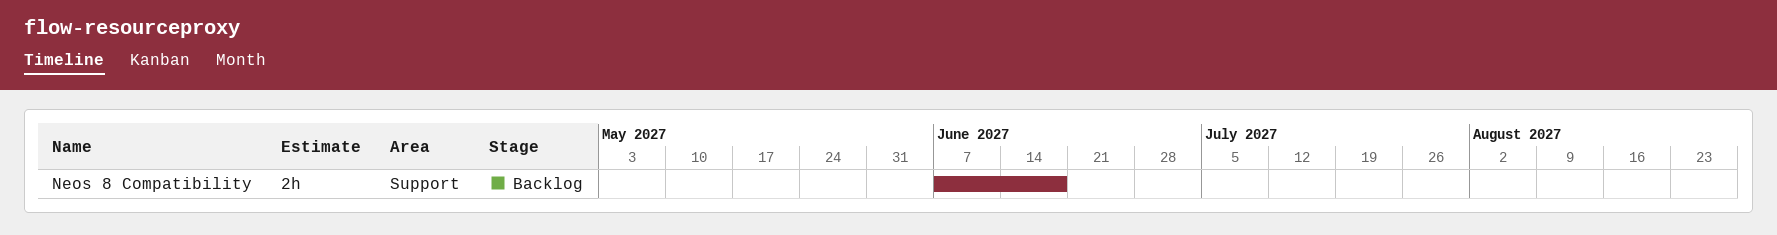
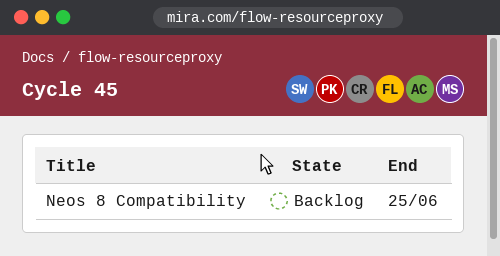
Neos 8 Compatibility, due: Jun 18 -> Jun 25

